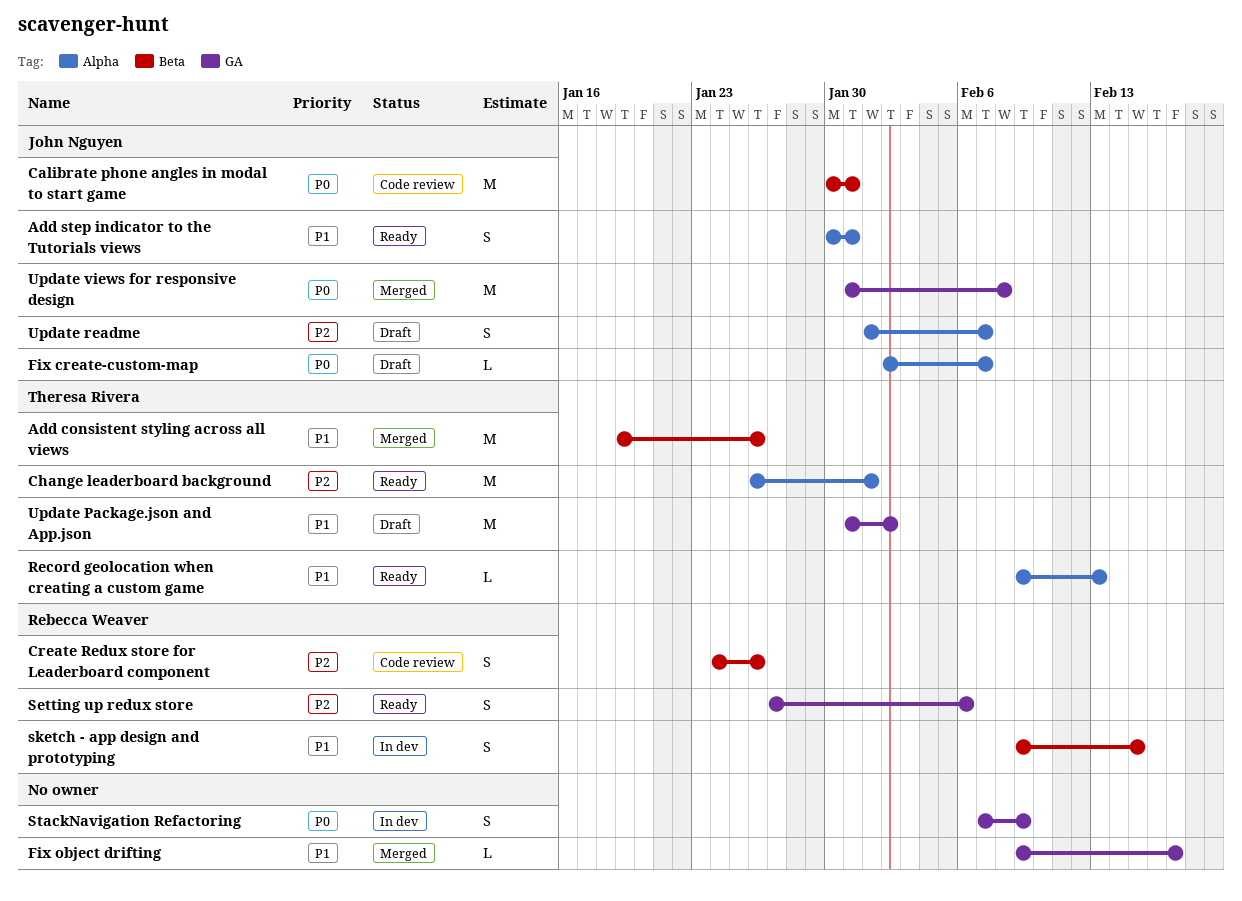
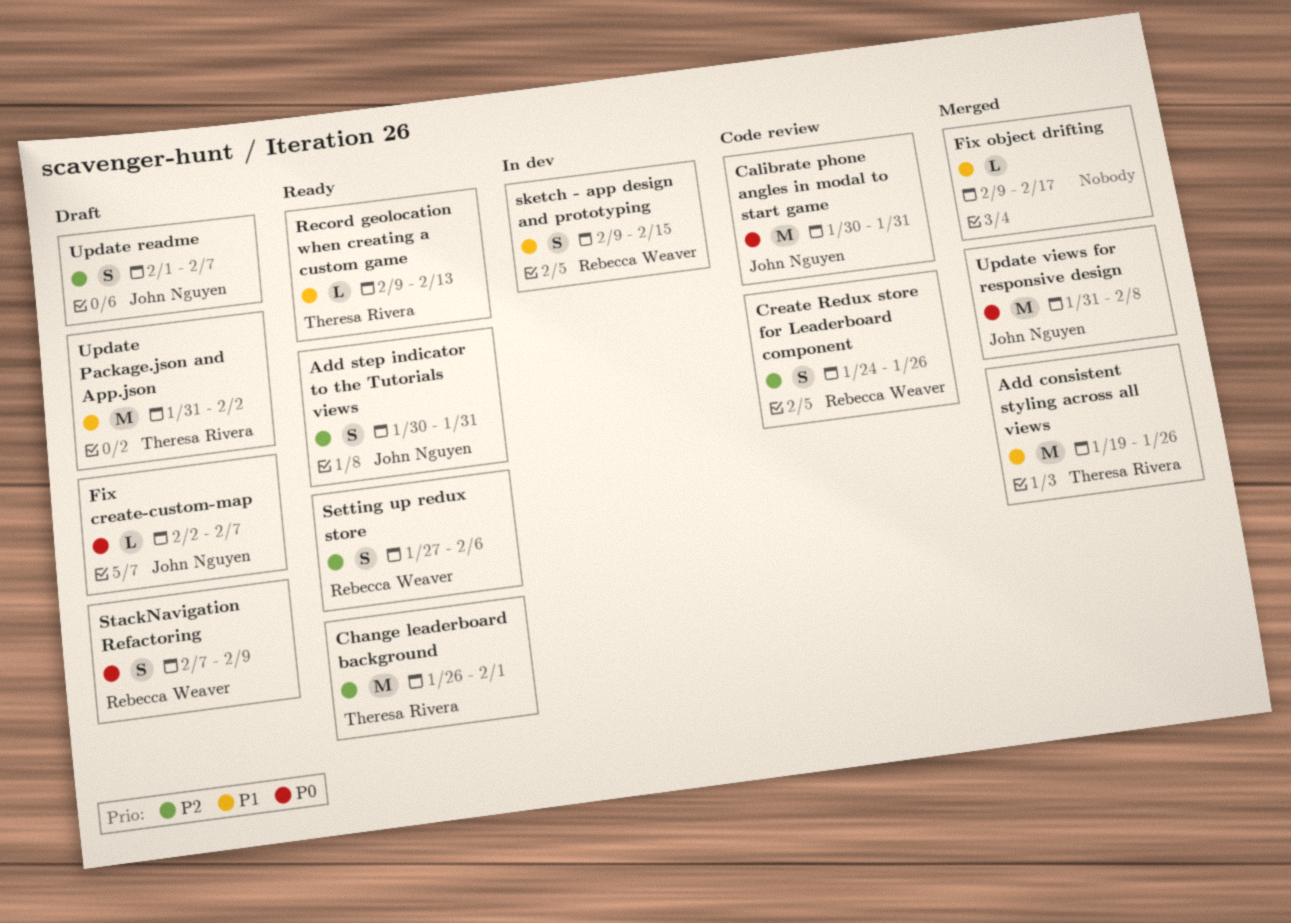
Add step indicator to the Tutorials views, priority: P1 -> P2
StackNavigation Refactoring, status: In dev -> Draft
StackNavigation Refactoring, owner: none -> Rebecca Weaver

